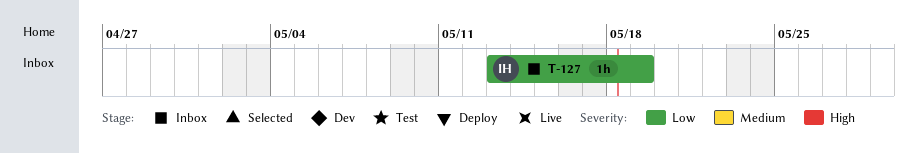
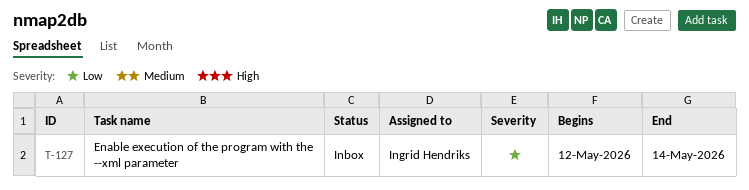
T-127, start: May 13 -> May 12
T-127, due: May 19 -> May 14

